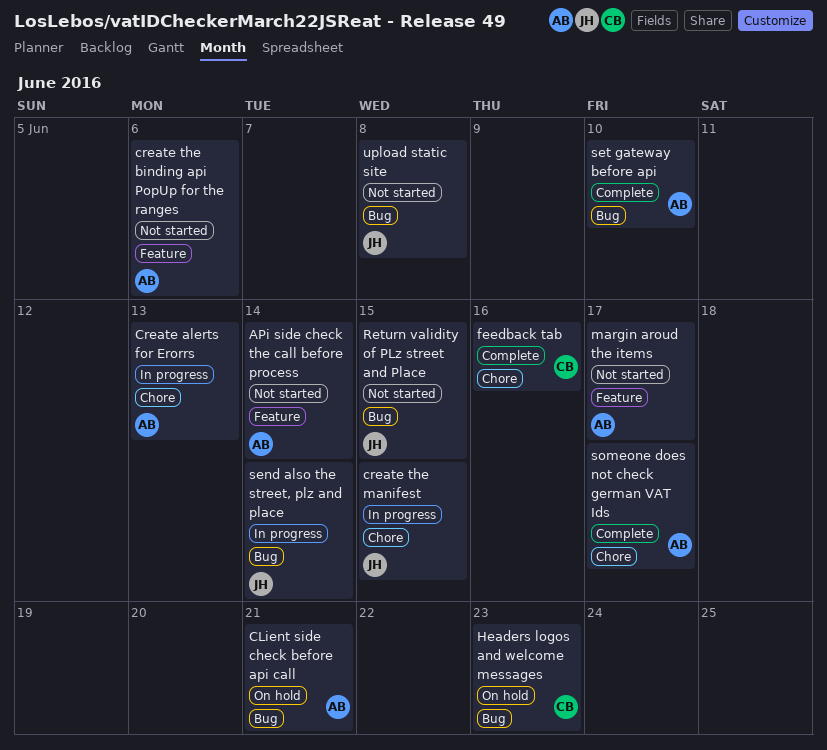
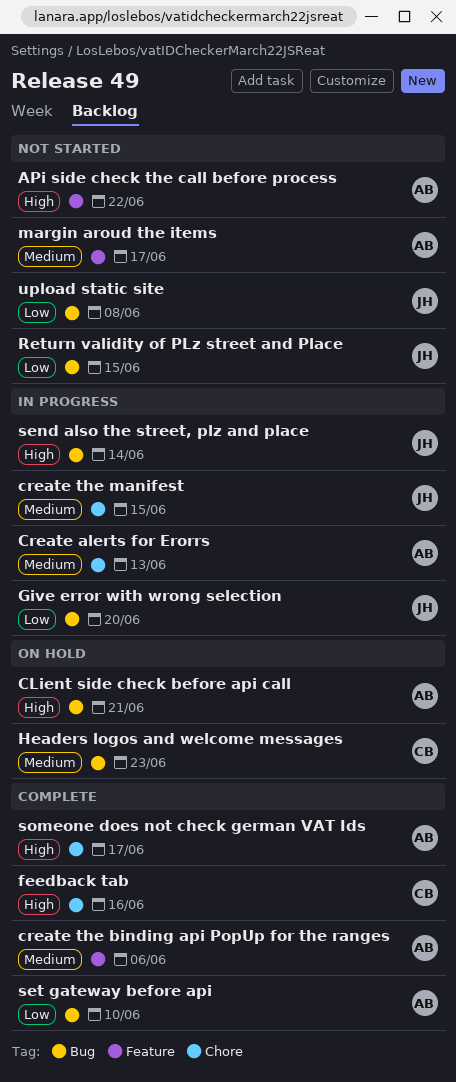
APi side check the call before process, due: Jun 14 -> Jun 22
create the binding api PopUp for the ranges, status: Not started -> Complete
Give error with wrong selection: none -> present

